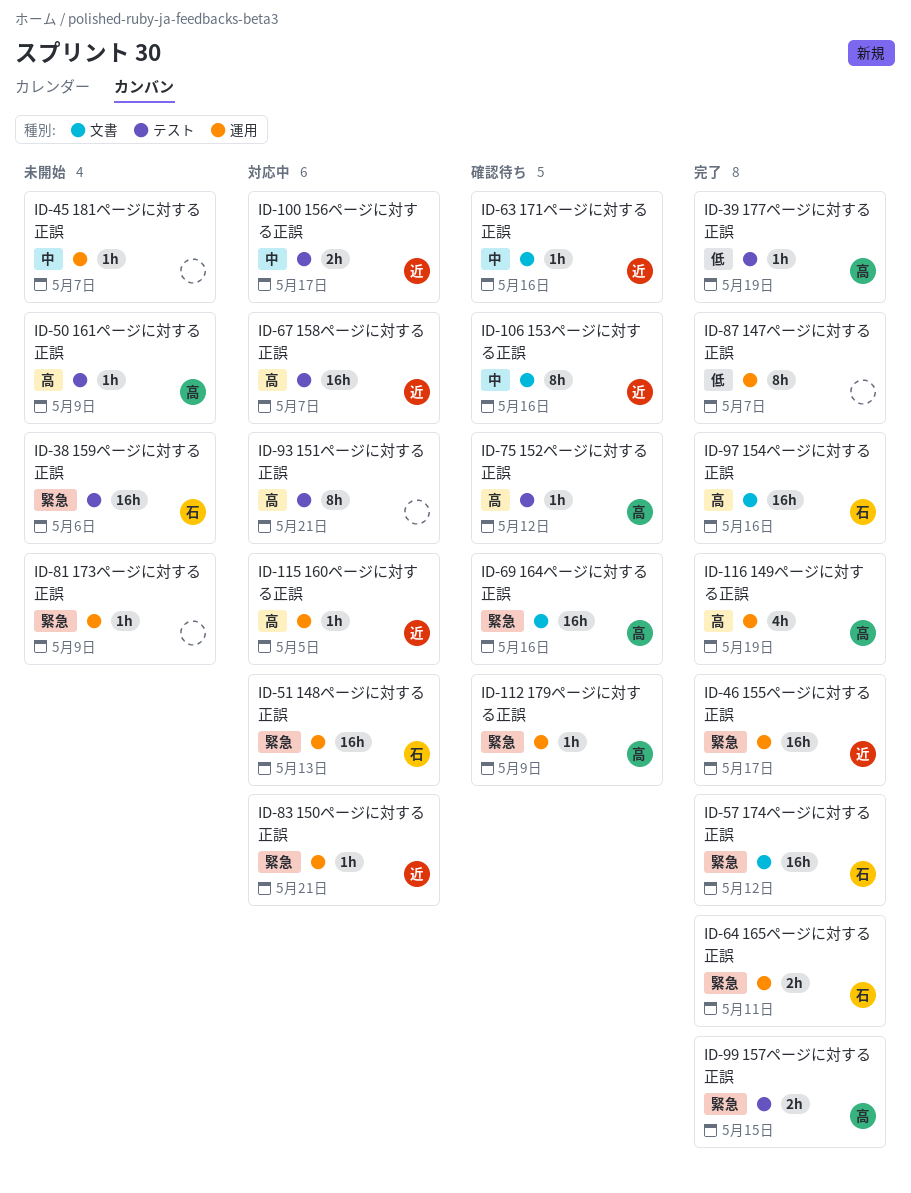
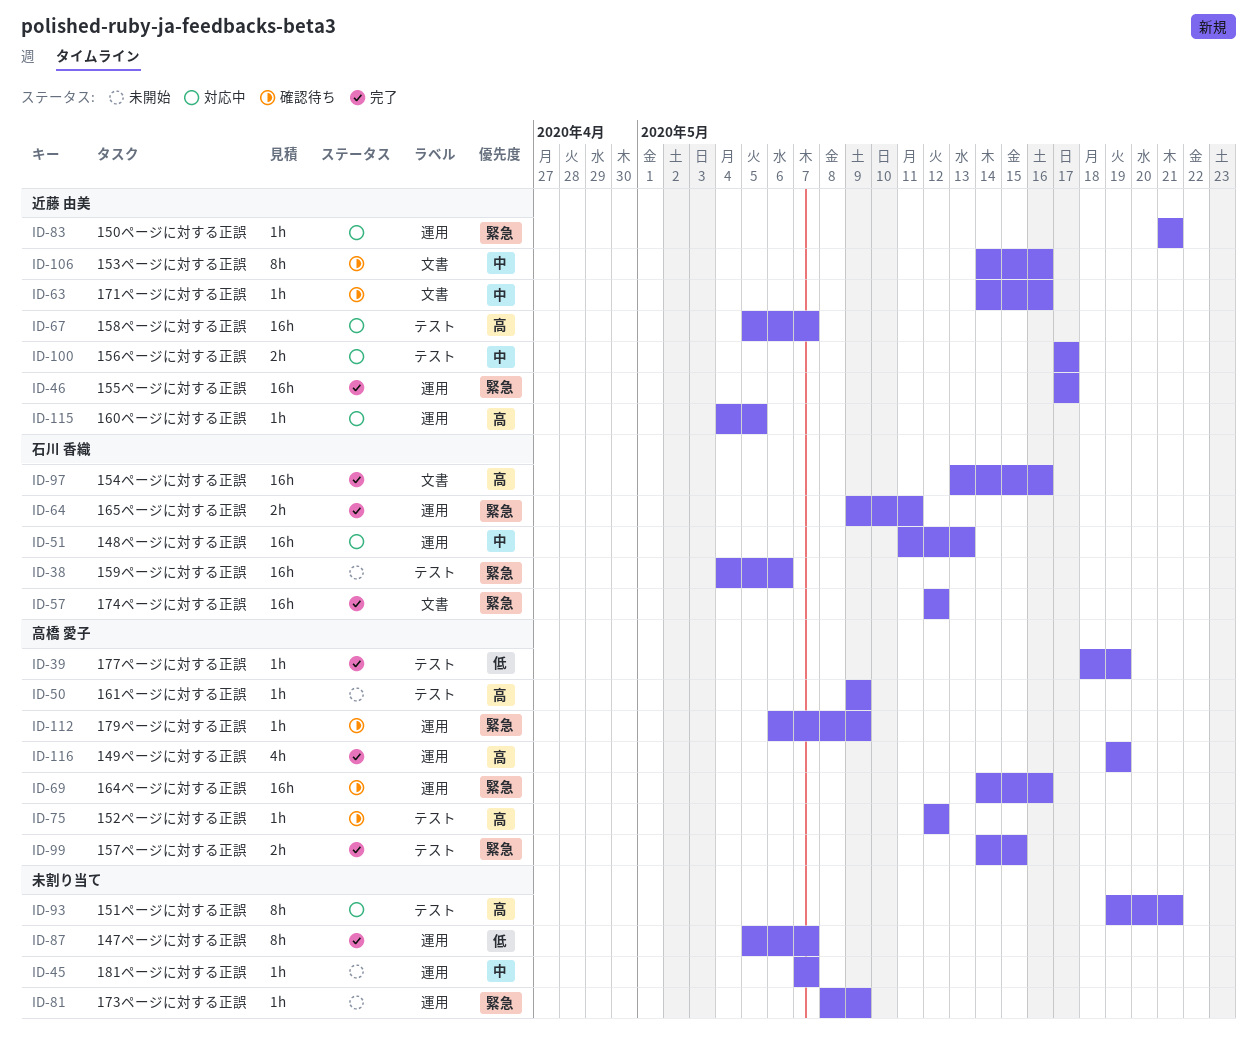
ID-51, priority: 緊急 -> 中
ID-69, label: 文書 -> 運用

